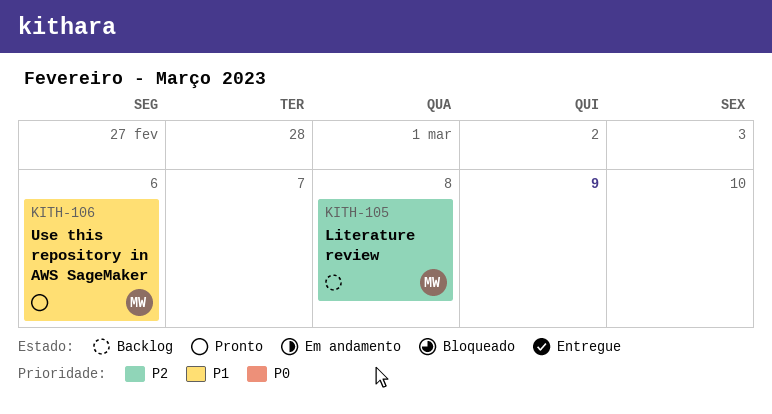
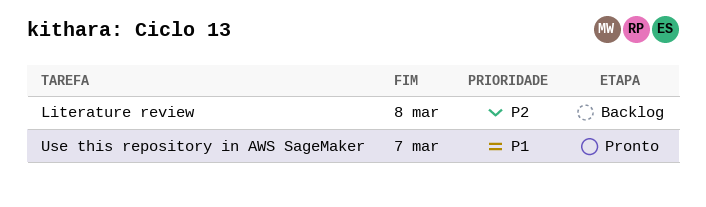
Use this repository in AWS SageMaker, due: Mar 6 -> Mar 7

